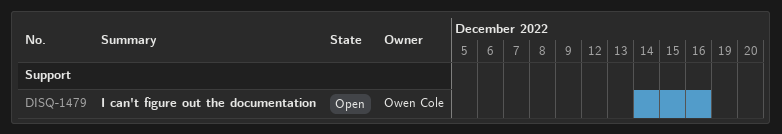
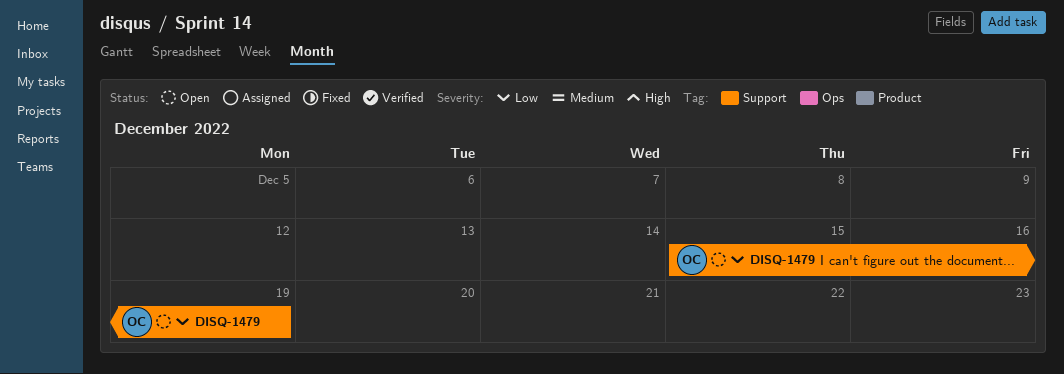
DISQ-1479, start: Dec 14 -> Dec 15
DISQ-1479, due: Dec 16 -> Dec 19

